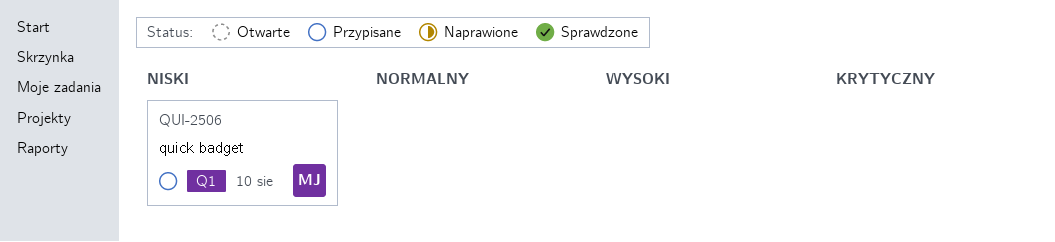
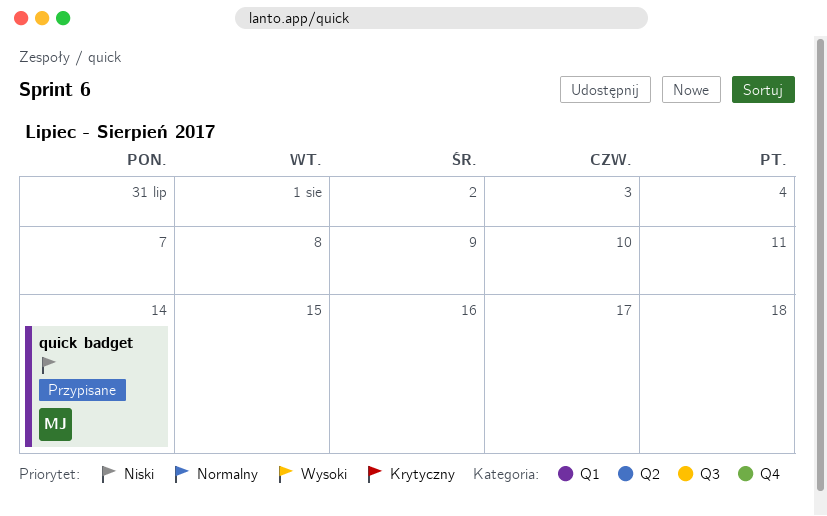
quick badget, due: Aug 10 -> Aug 14

